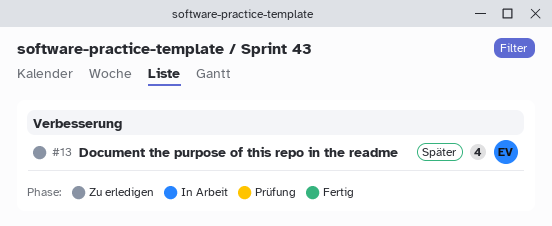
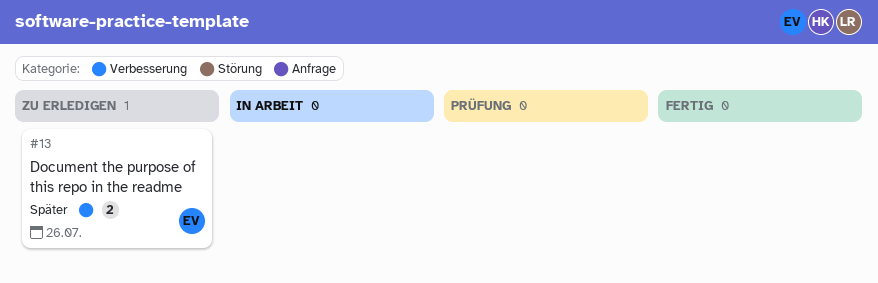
#13, estimate: 4 -> 2

